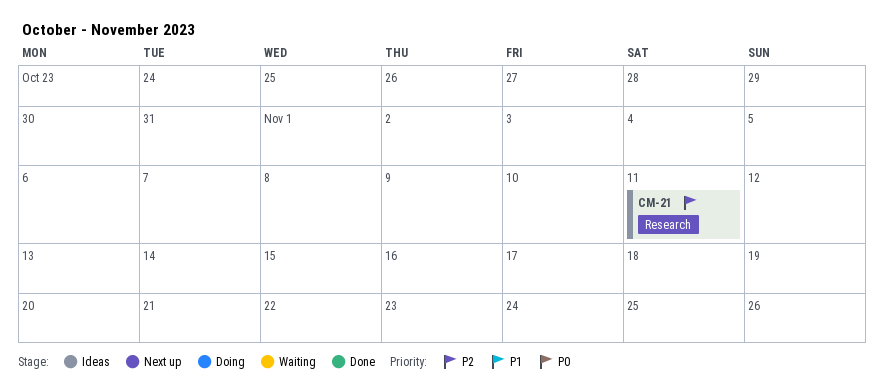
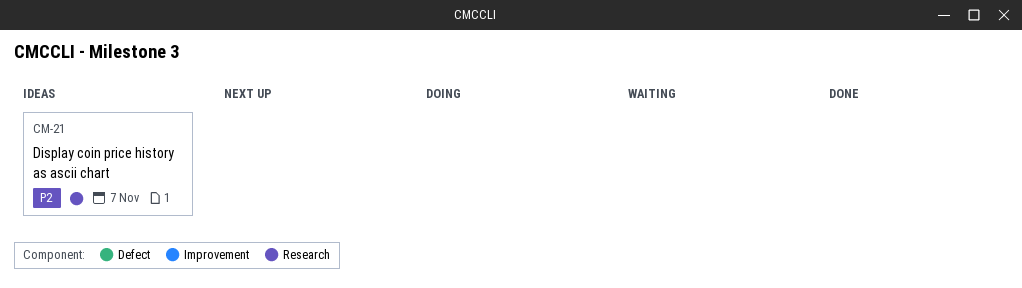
CM-21, due: Nov 11 -> Nov 7

